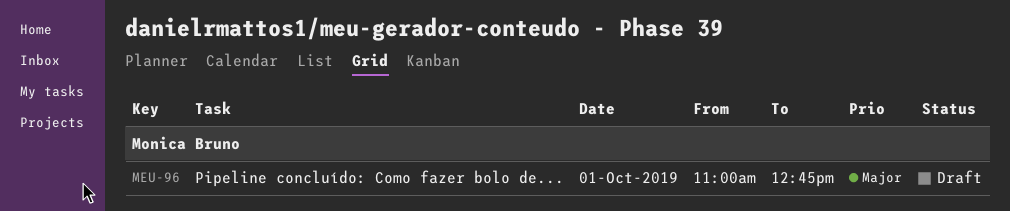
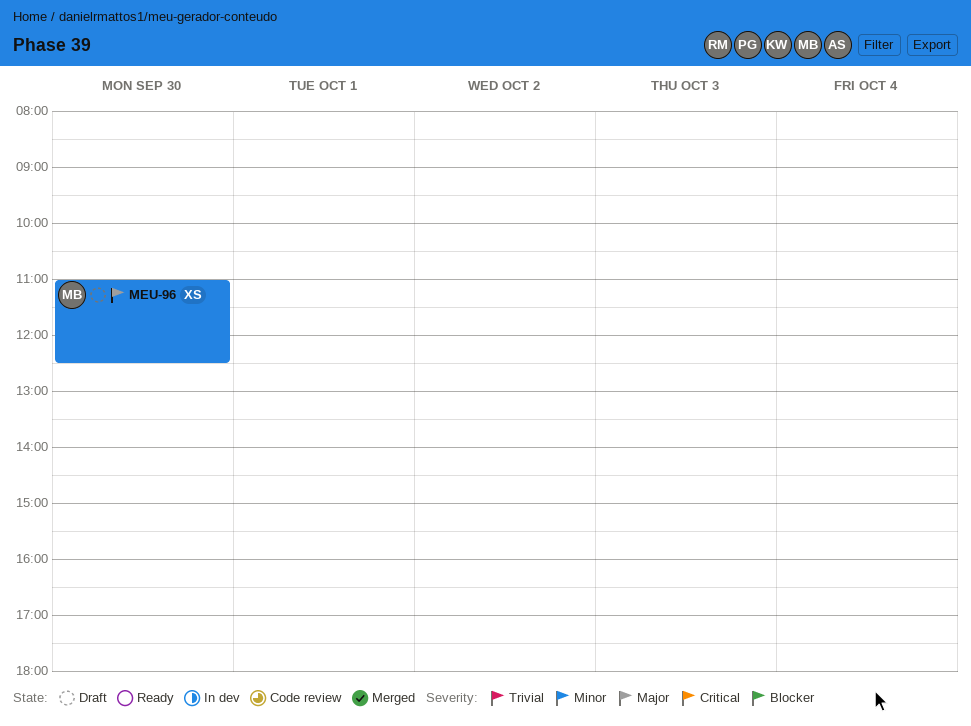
MEU-96, day: Oct 1 -> Sep 30
MEU-96, ends: 12:45 -> 12:30

